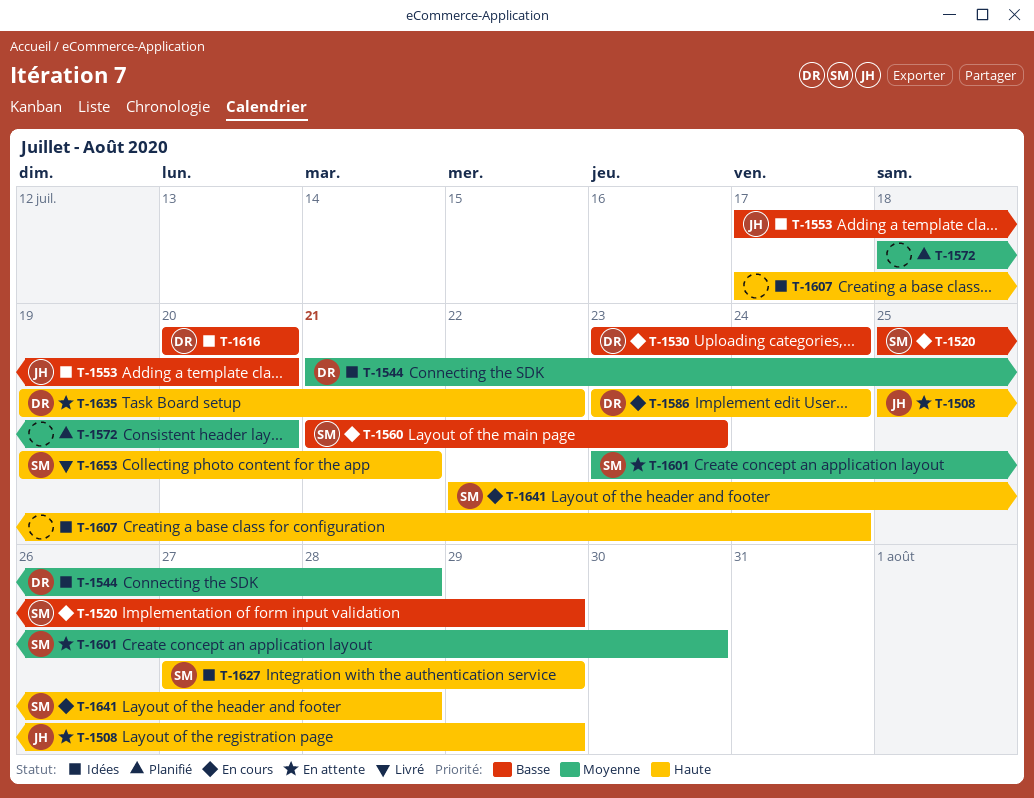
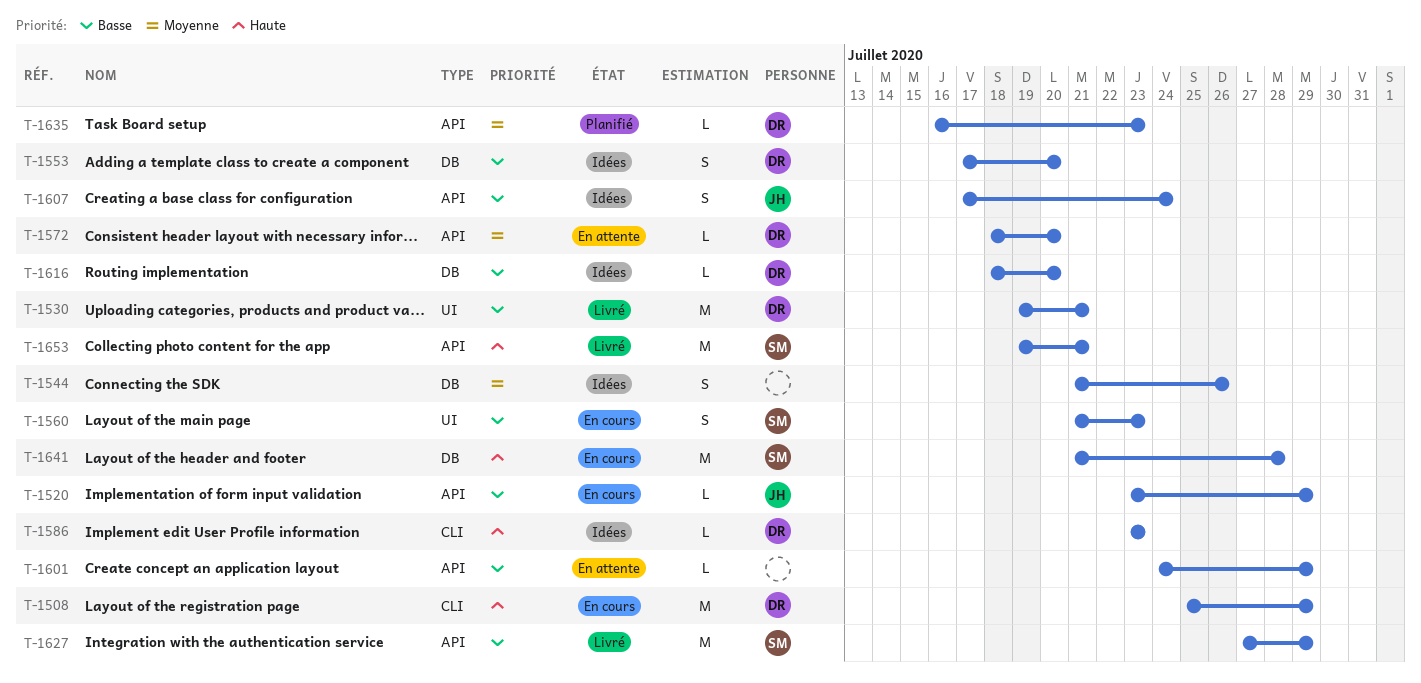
T-1508, status: En attente -> En cours
T-1508, owner: JH -> DR
T-1520, owner: SM -> JH
T-1520, start: Jul 25 -> Jul 23
T-1530, status: En cours -> Livré
T-1530, start: Jul 23 -> Jul 19
T-1530, due: Jul 24 -> Jul 21
T-1544, owner: DR -> none
T-1544, due: Jul 28 -> Jul 26
T-1553, owner: JH -> DR
T-1572, status: Planifié -> En attente
T-1572, owner: none -> DR
T-1586, status: En cours -> Idées
T-1586, due: Jul 24 -> Jul 23
T-1601, owner: SM -> none
T-1601, priority: Moyenne -> Basse
T-1601, start: Jul 23 -> Jul 24
T-1601, due: Jul 30 -> Jul 29
T-1607, owner: none -> JH
T-1607, priority: Haute -> Basse
T-1616, start: Jul 20 -> Jul 18
T-1627, status: Idées -> Livré
T-1627, priority: Haute -> Basse
T-1635, status: En attente -> Planifié
T-1635, priority: Haute -> Moyenne
T-1635, start: Jul 19 -> Jul 16
T-1635, due: Jul 22 -> Jul 23
T-1641, start: Jul 22 -> Jul 21

